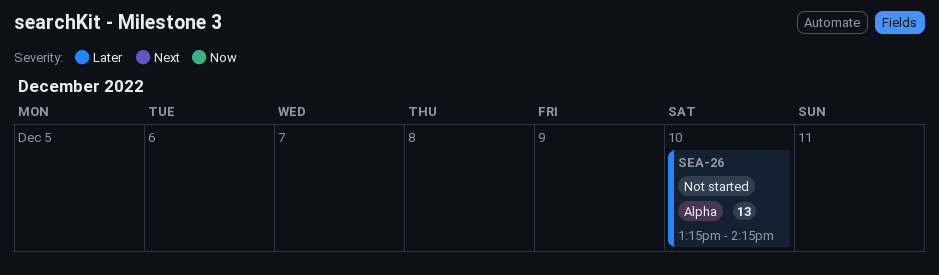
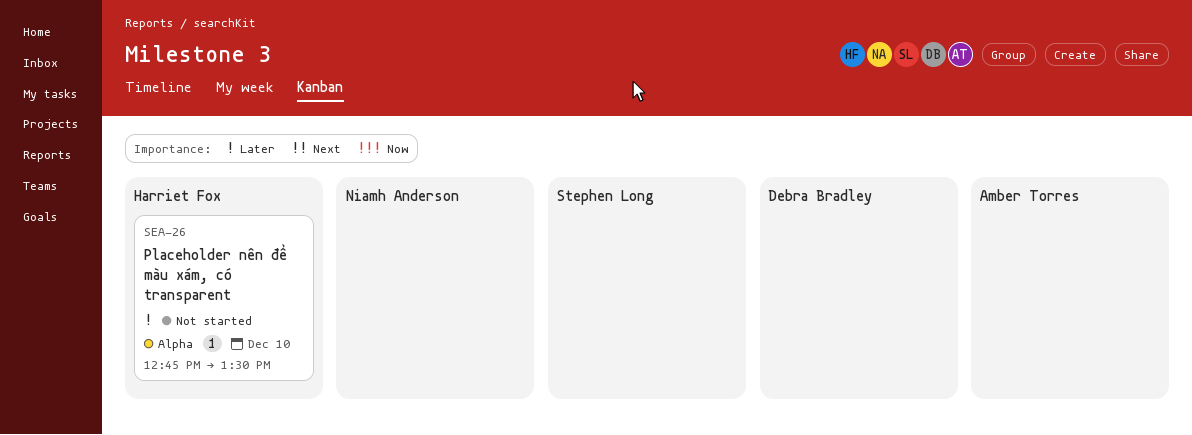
SEA-26, estimate: 13 -> 1
SEA-26, begins: 13:15 -> 12:45
SEA-26, ends: 14:15 -> 13:30

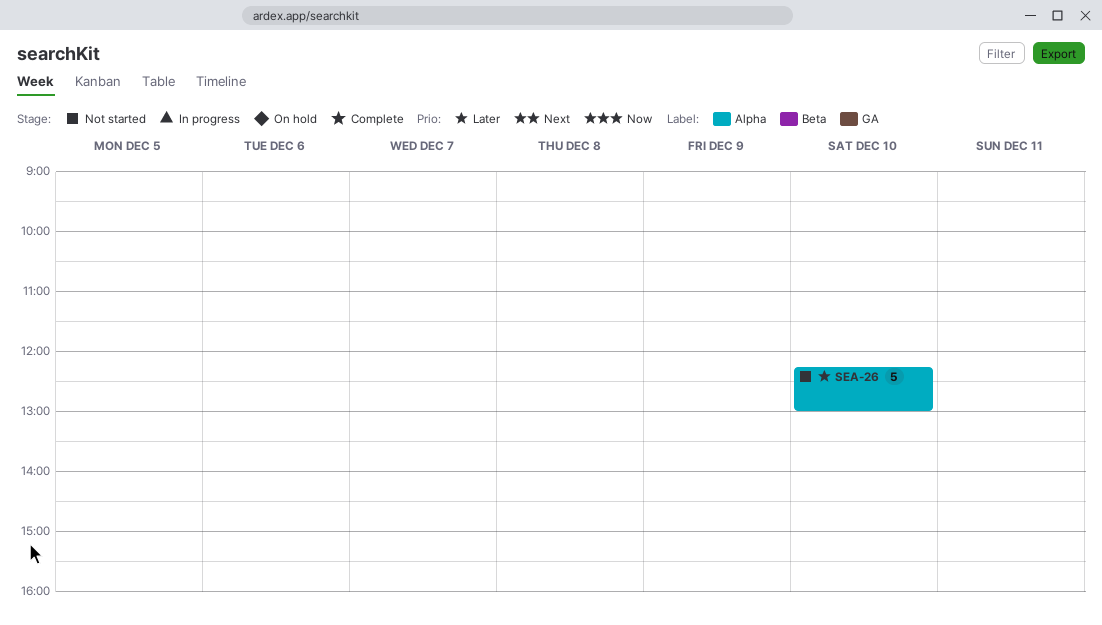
SEA-26, estimate: 1 -> 5
SEA-26, begins: 12:45 -> 12:15
SEA-26, ends: 13:30 -> 13:00

